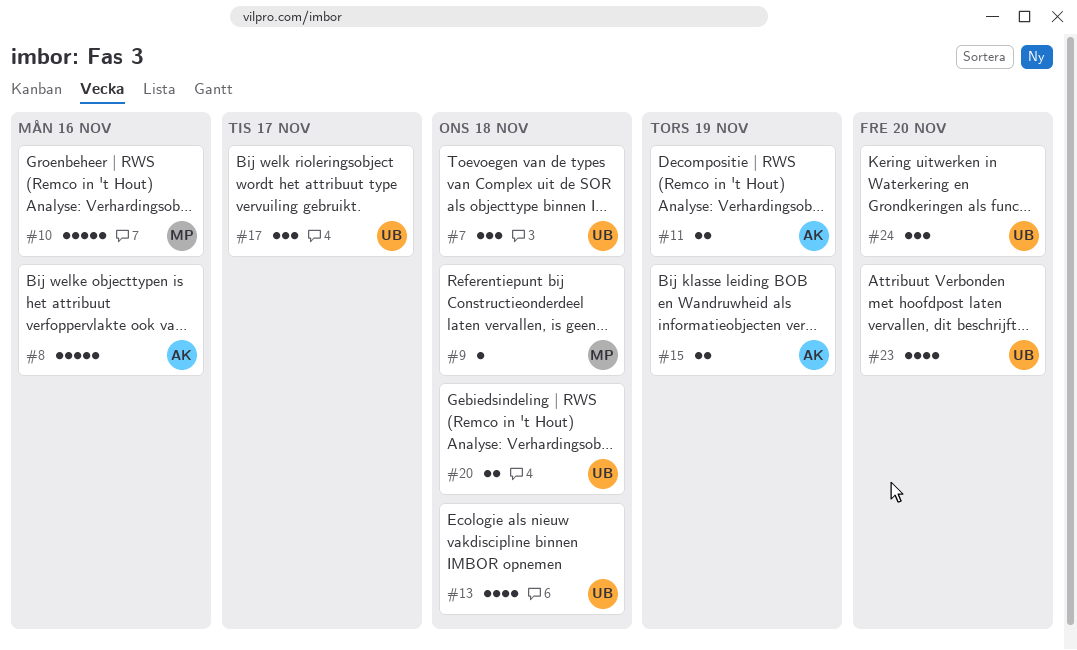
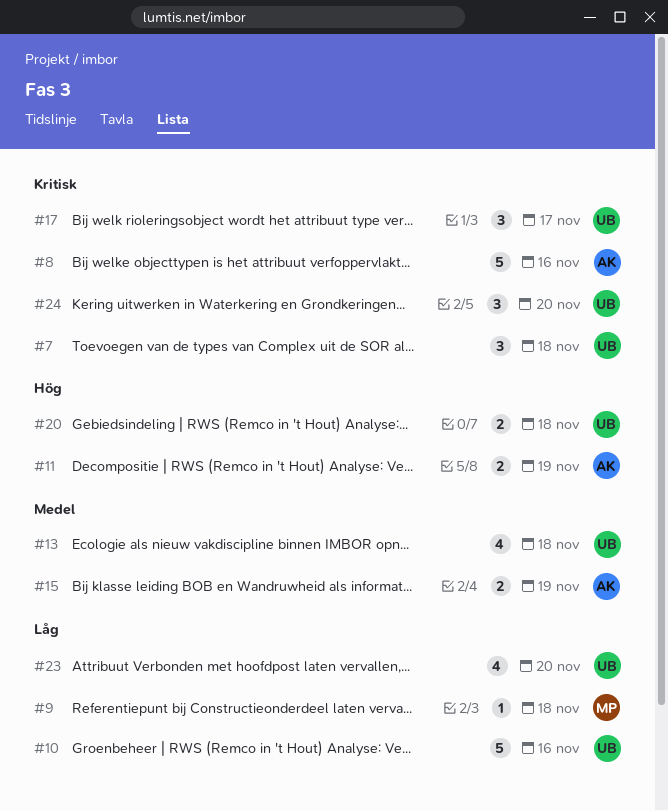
#10, owner: MP -> UB

